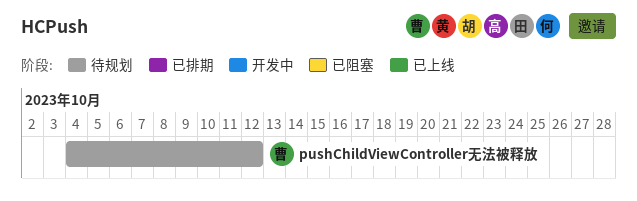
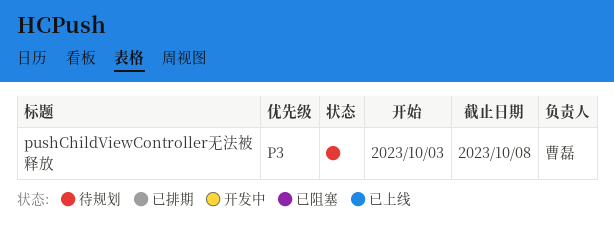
pushChildViewController无法被释放, start: Oct 4 -> Oct 3
pushChildViewController无法被释放, due: Oct 12 -> Oct 8

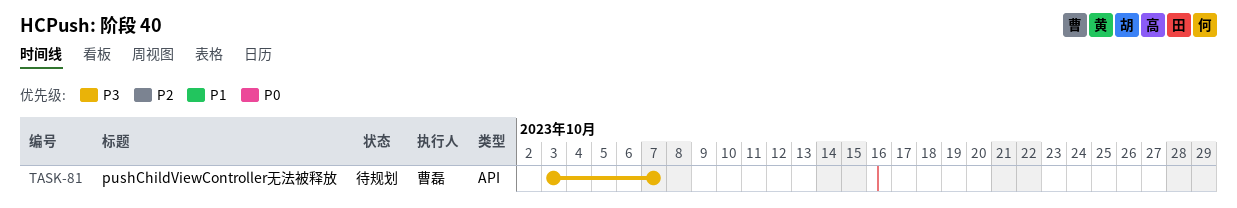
pushChildViewController无法被释放, due: Oct 8 -> Oct 7

